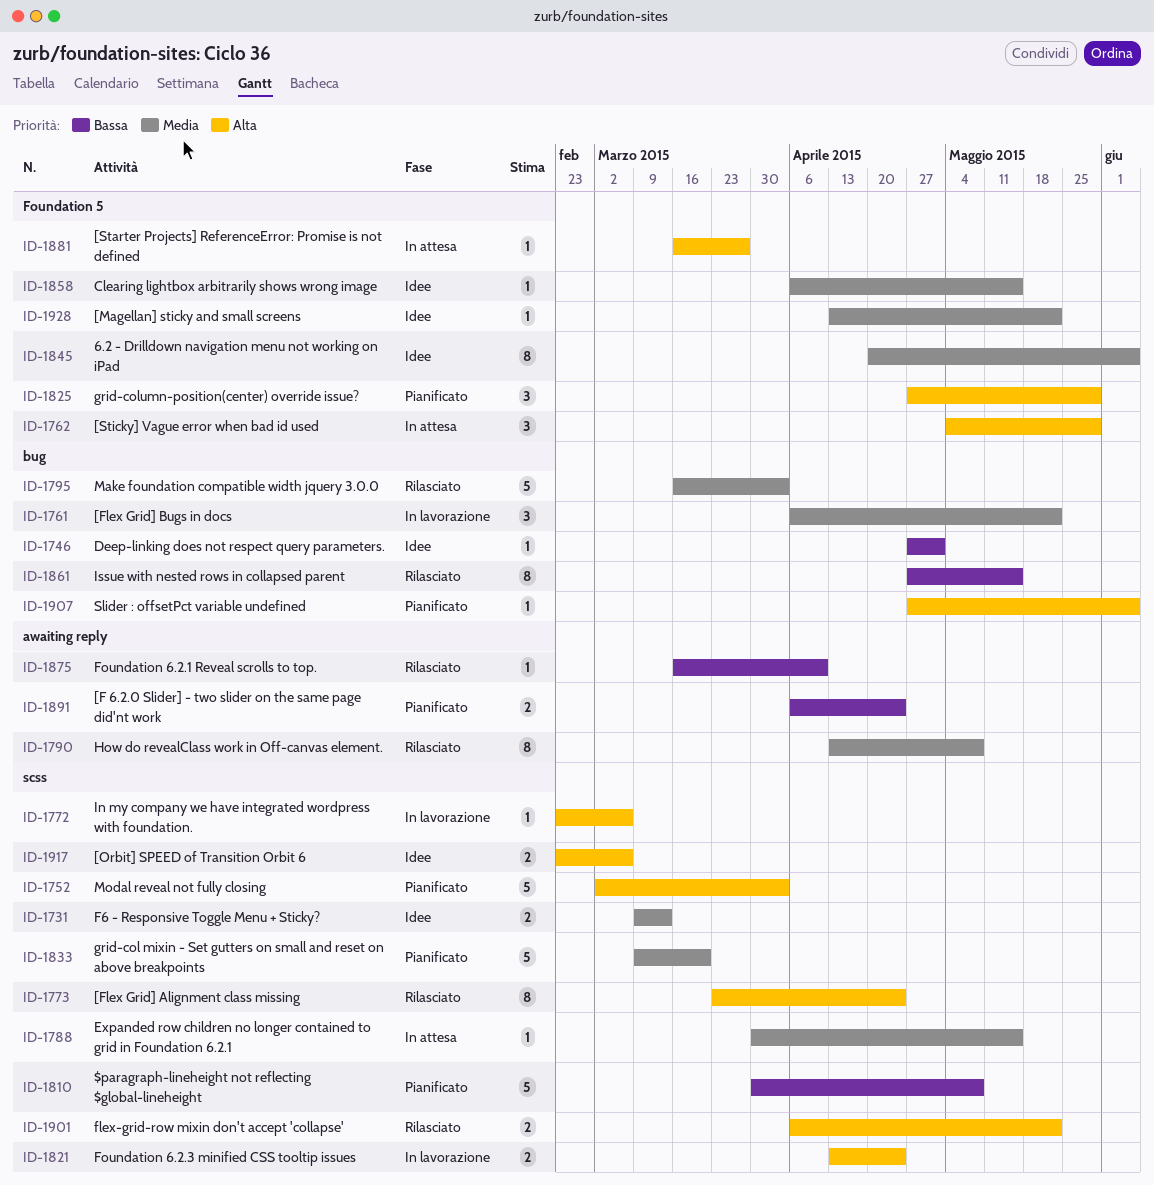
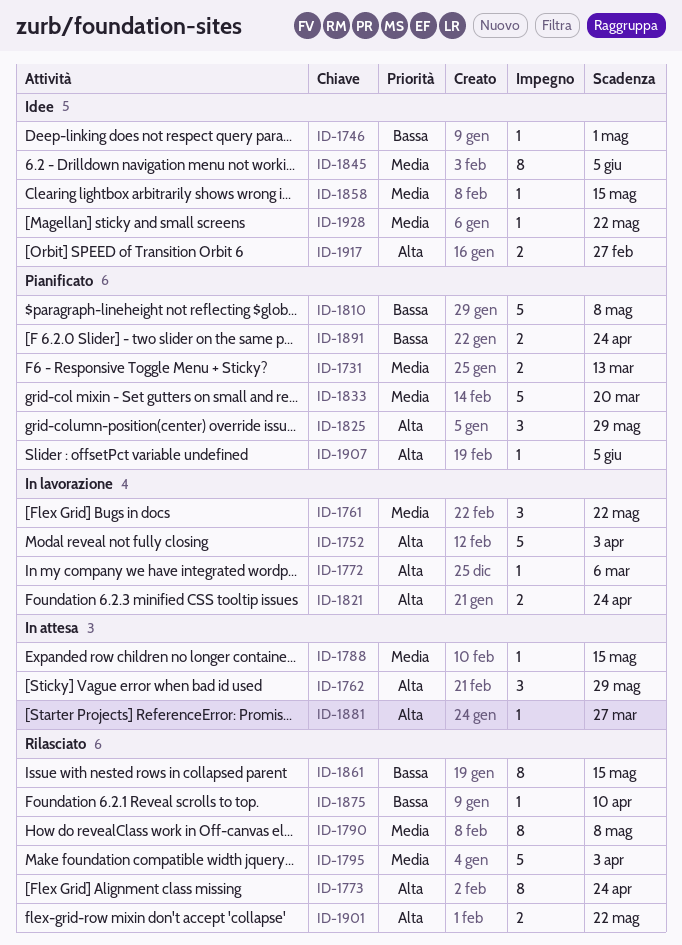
ID-1731, status: Idee -> Pianificato
ID-1752, status: Pianificato -> In lavorazione
ID-1917, due: Mar 6 -> Feb 27

